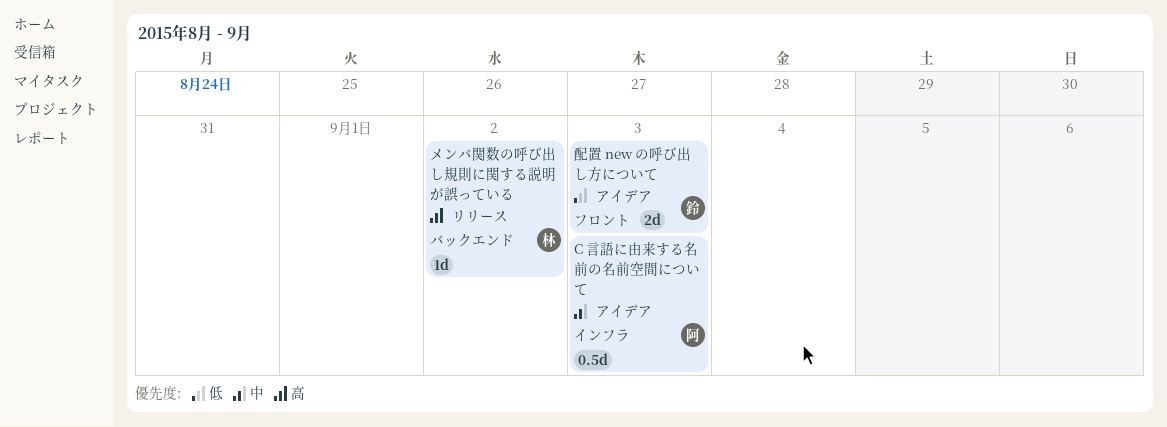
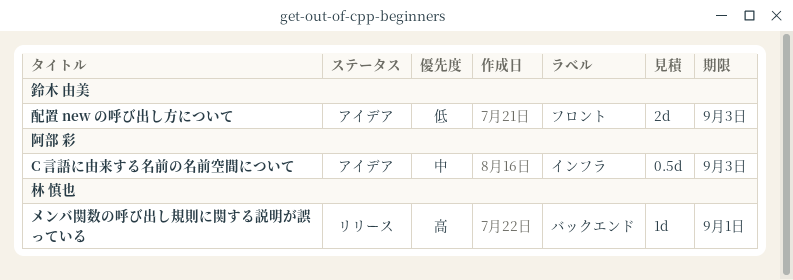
メンバ関数の呼び出し規則に関する説明が誤っている, due: Sep 2 -> Sep 1

